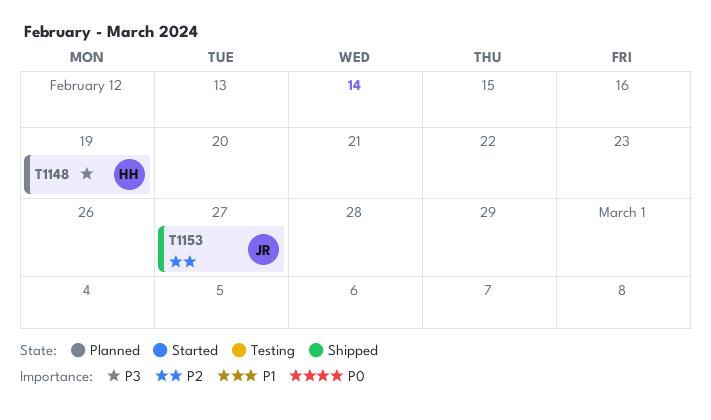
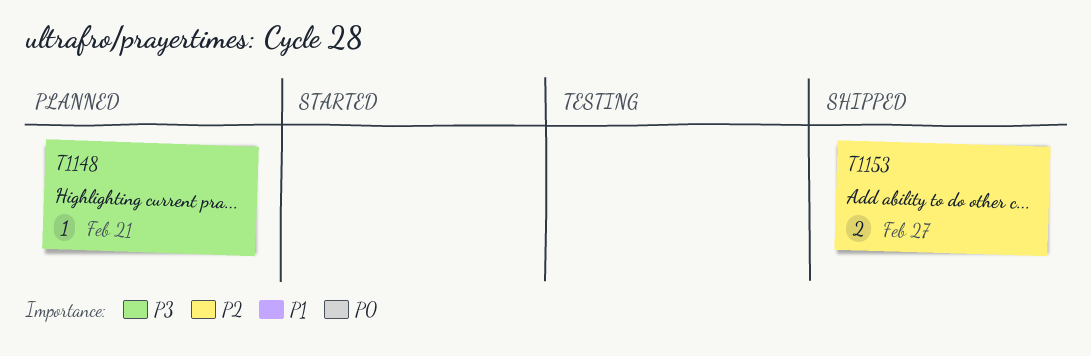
T1148, due: Feb 19 -> Feb 21

